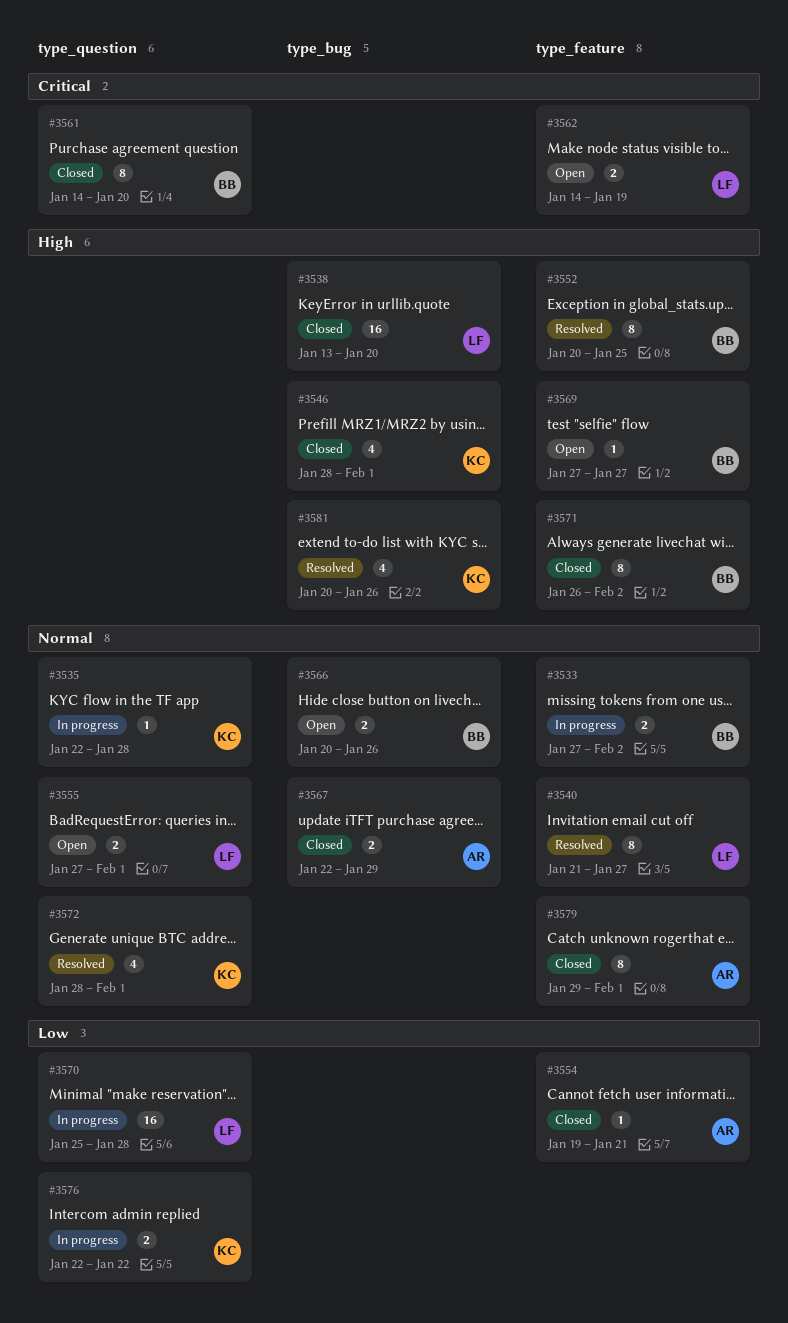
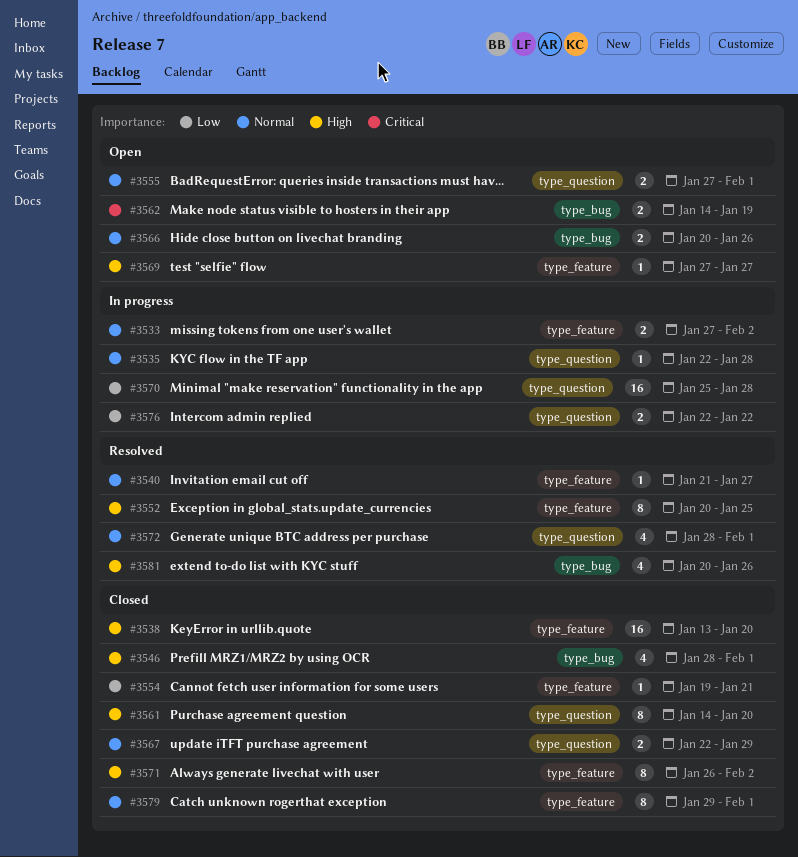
#3538, label: type_bug -> type_feature
#3540, estimate: 8 -> 1
#3561, priority: Critical -> High
#3562, label: type_feature -> type_bug
#3567, label: type_bug -> type_question

